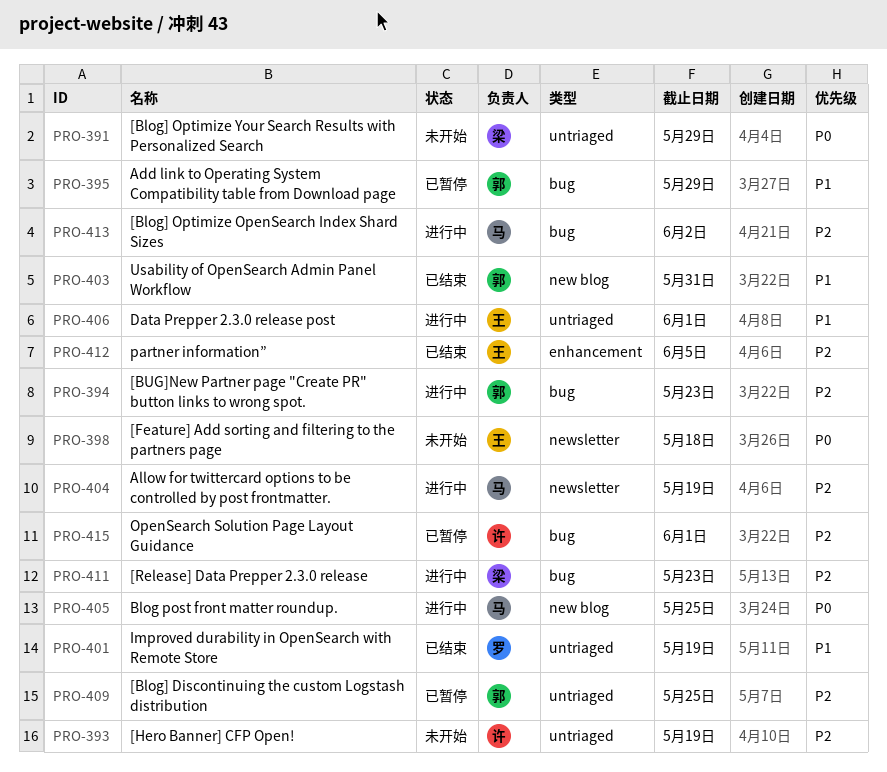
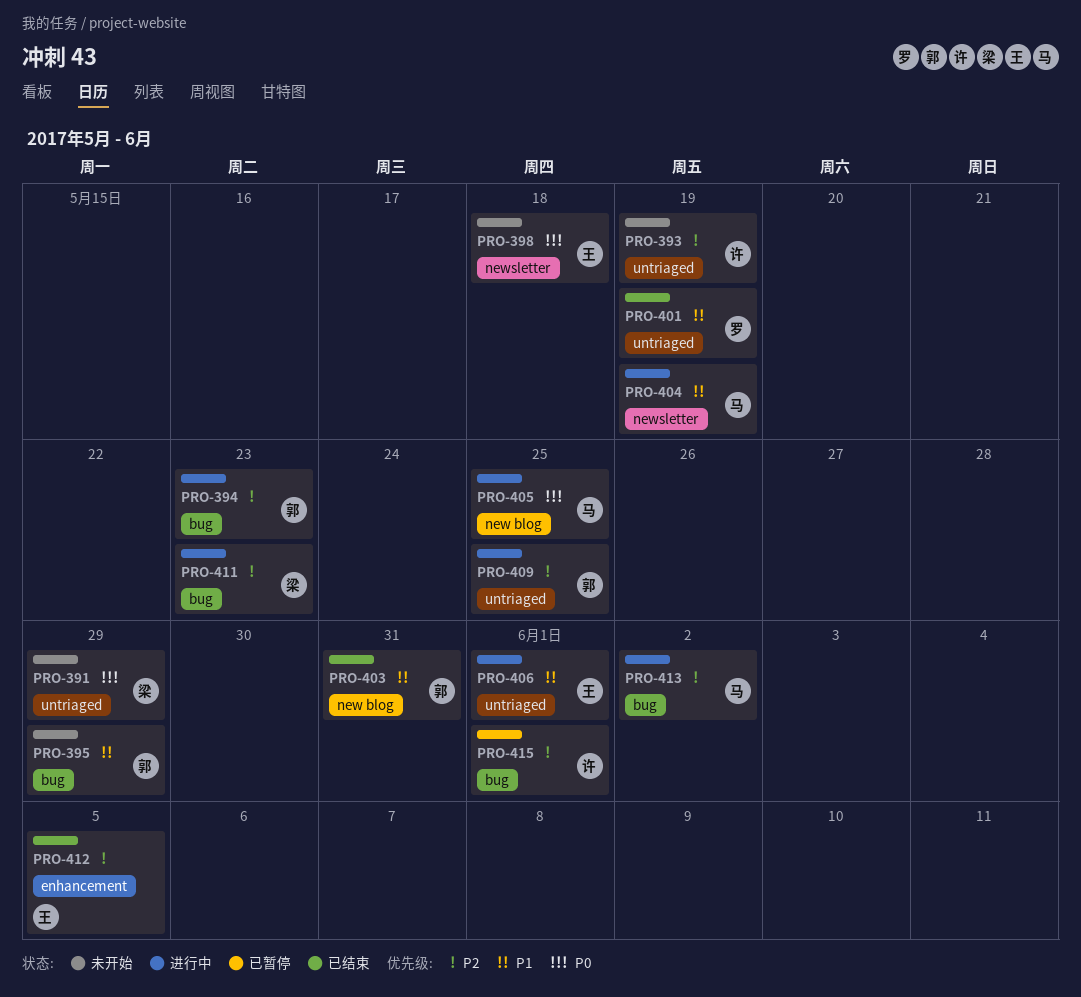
PRO-395, status: 已暂停 -> 未开始
PRO-404, priority: P2 -> P1
PRO-409, status: 已暂停 -> 进行中

